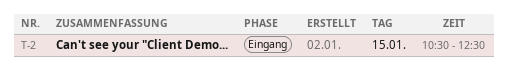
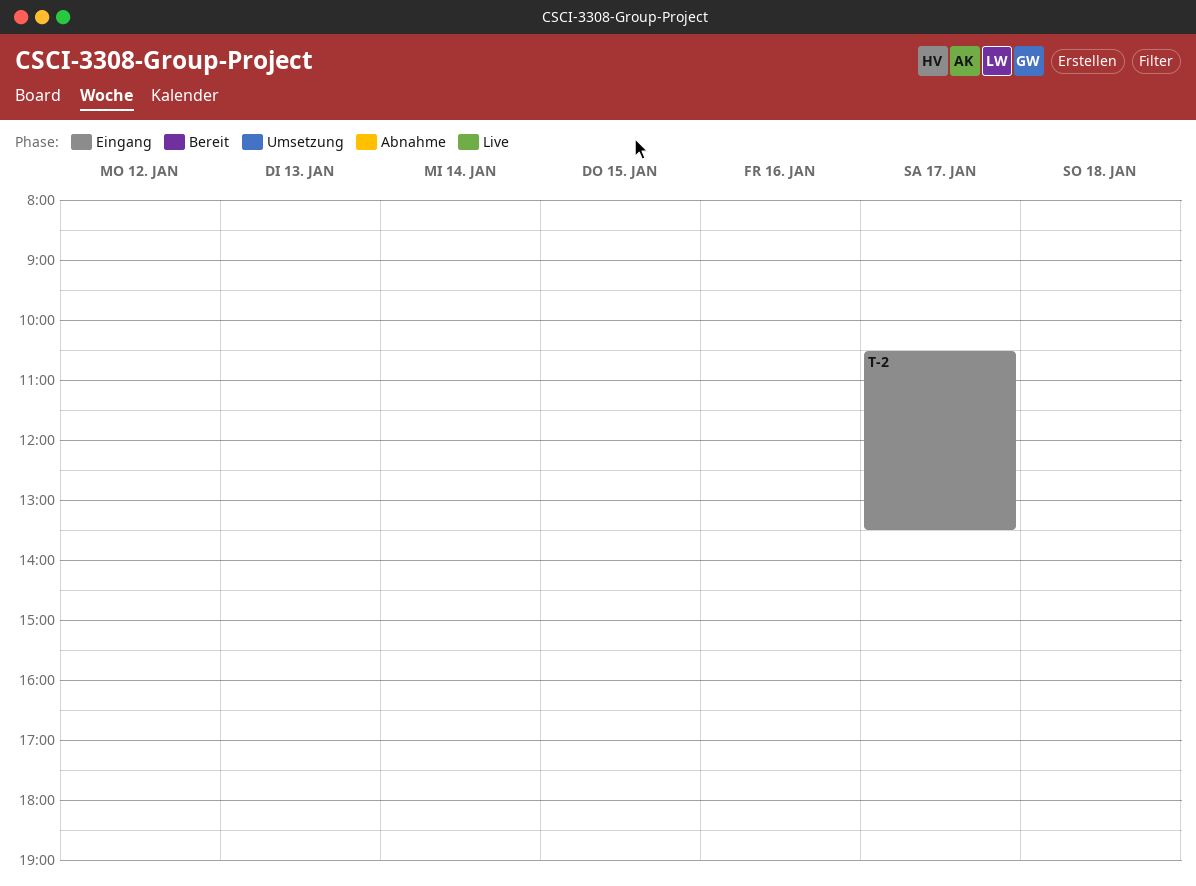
T-2, day: Jan 15 -> Jan 17
T-2, ends: 12:30 -> 13:30

